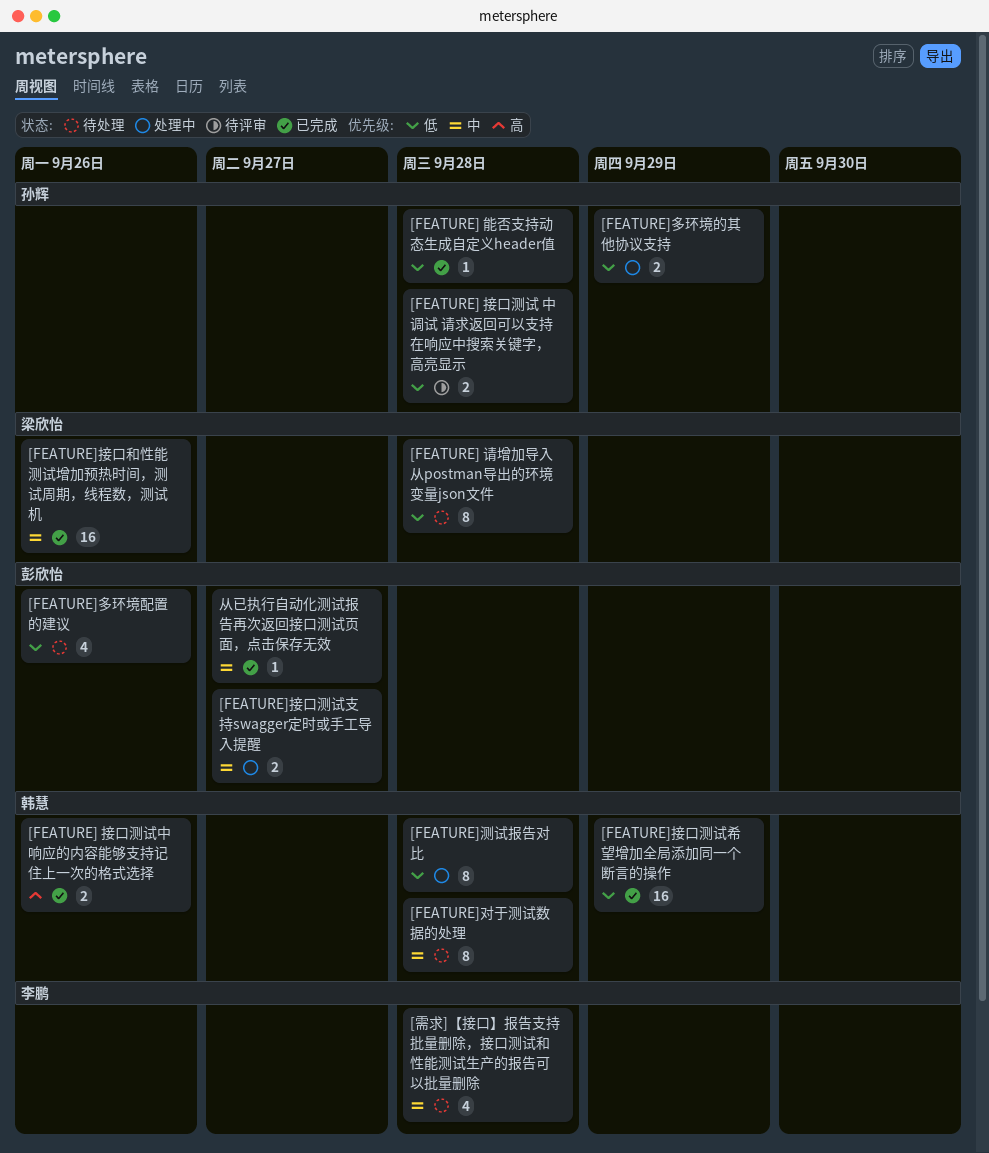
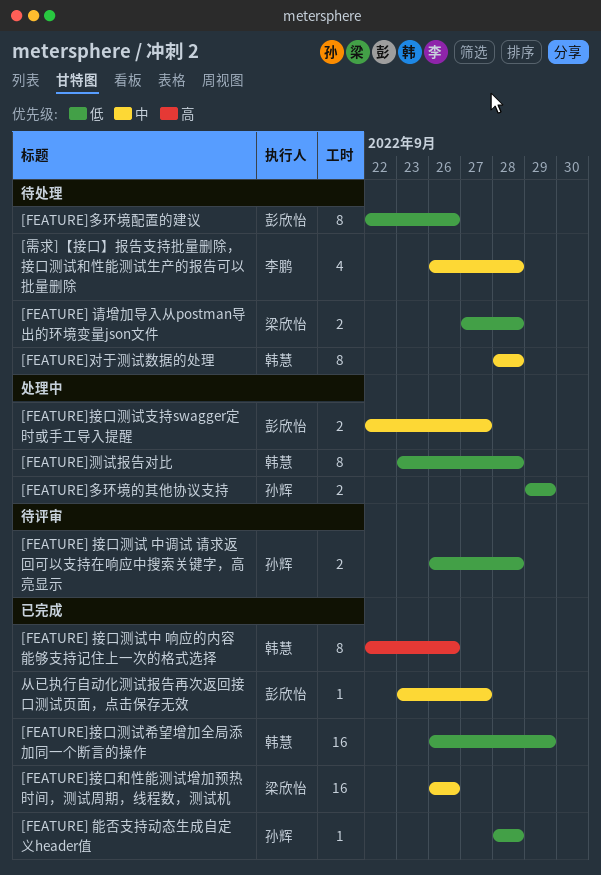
[FEATURE] 接口测试中 响应的内容能够支持记住上一次的格式选择, estimate: 2 -> 8
[FEATURE] 请增加导入从postman导出的环境变量json文件, estimate: 8 -> 2
[FEATURE]多环境配置的建议, estimate: 4 -> 8

